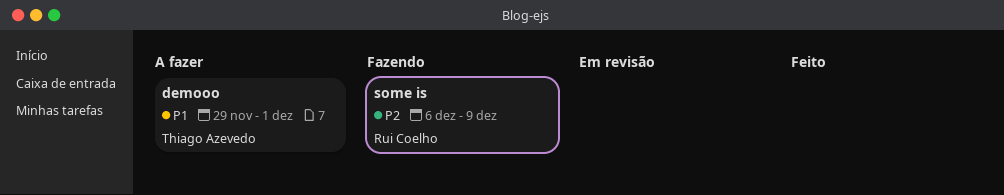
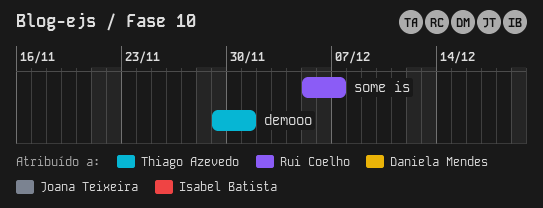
some is, start: Dec 6 -> Dec 5
some is, due: Dec 9 -> Dec 7

